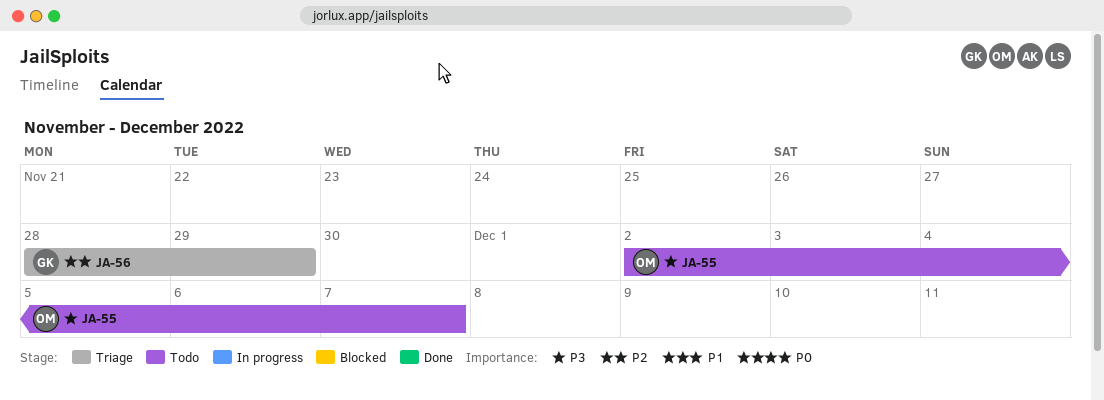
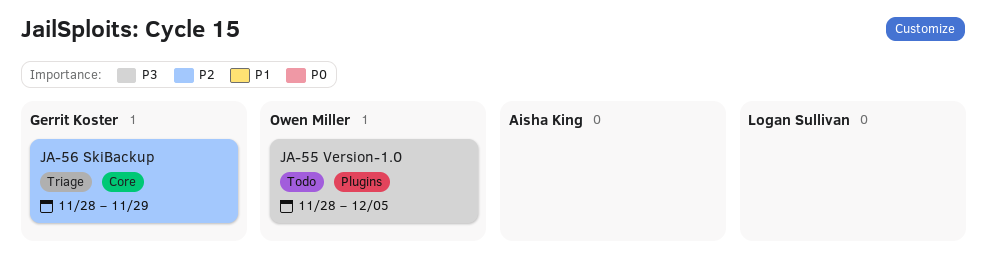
JA-55, start: Dec 2 -> Nov 28
JA-55, due: Dec 7 -> Dec 5

